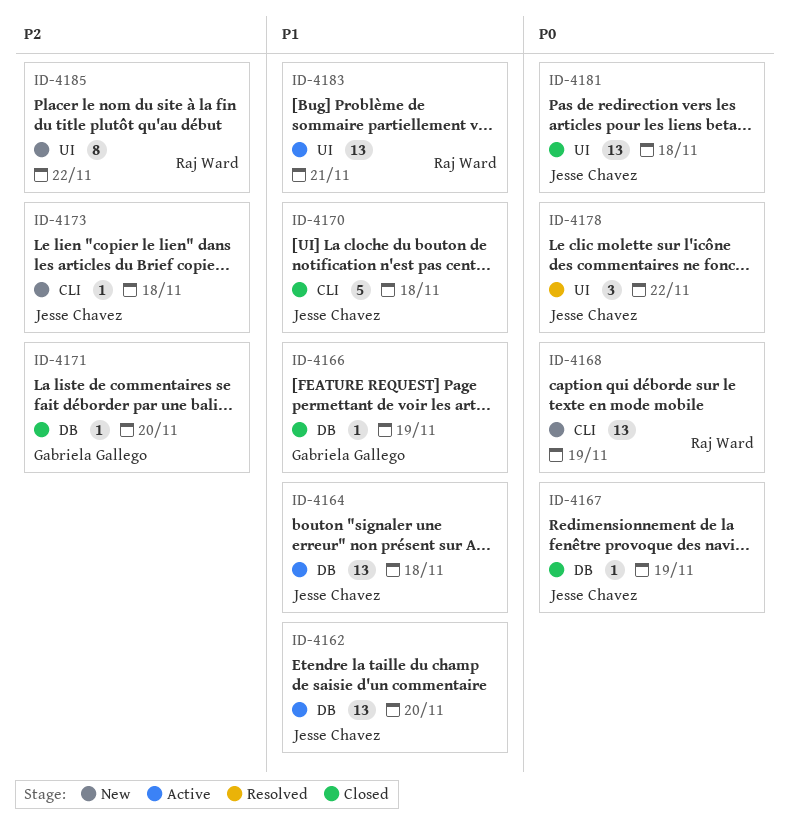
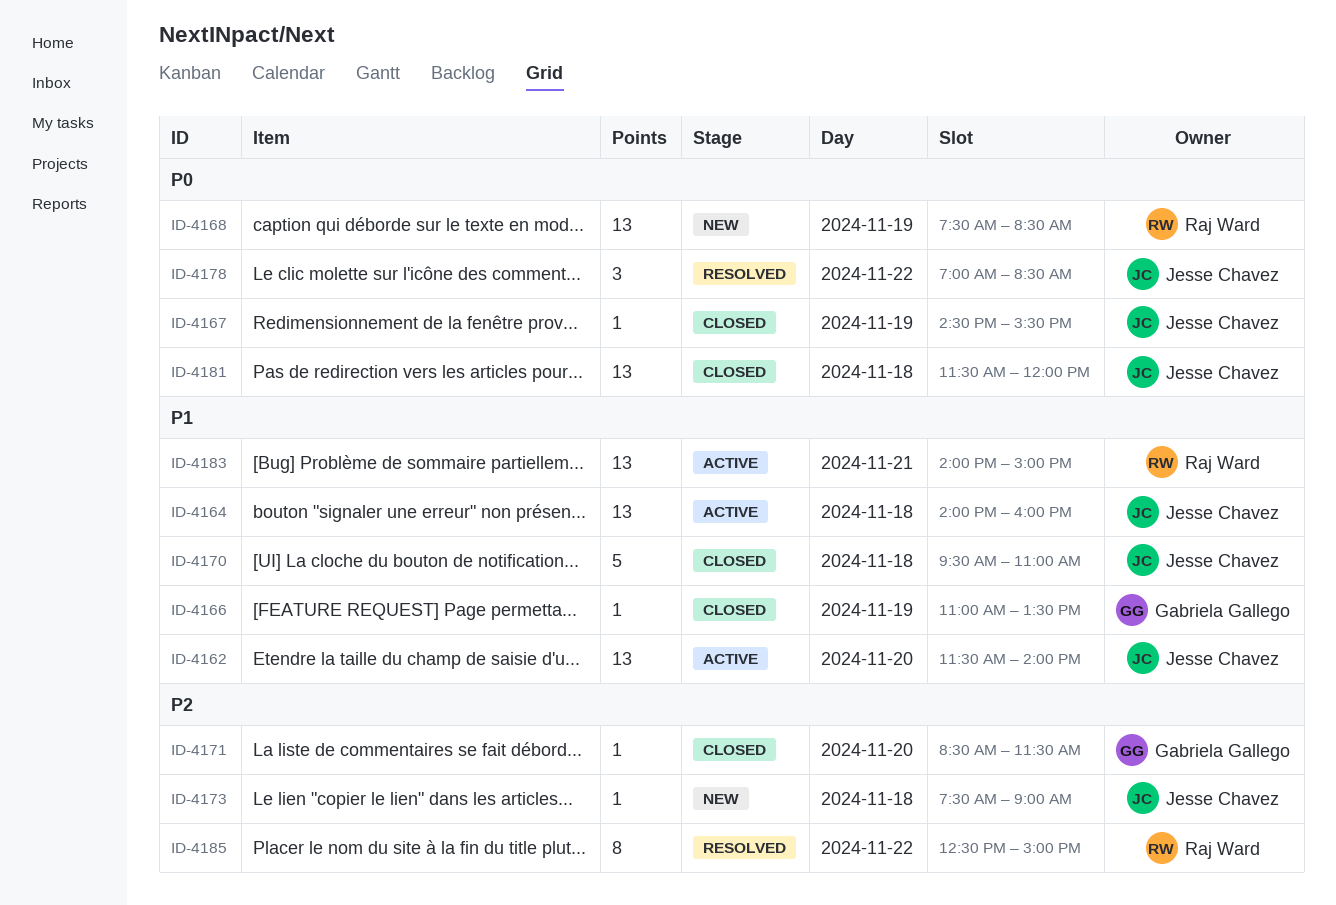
ID-4185, status: New -> Resolved

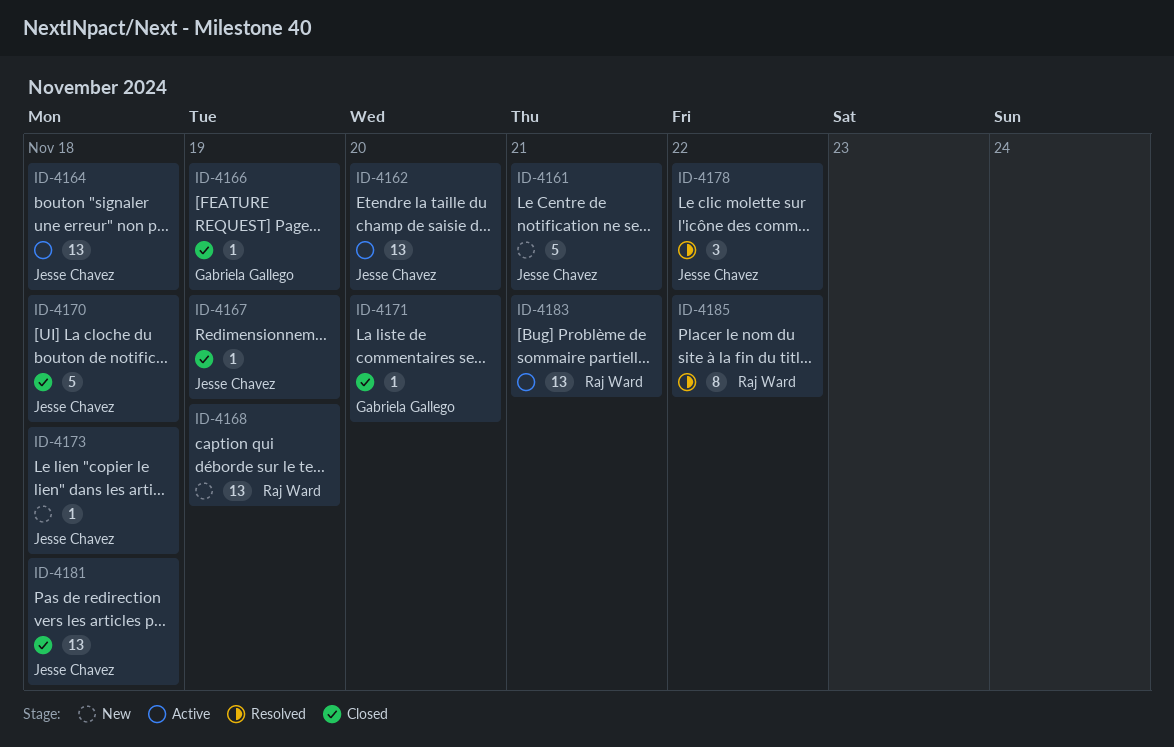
ID-4161: none -> present

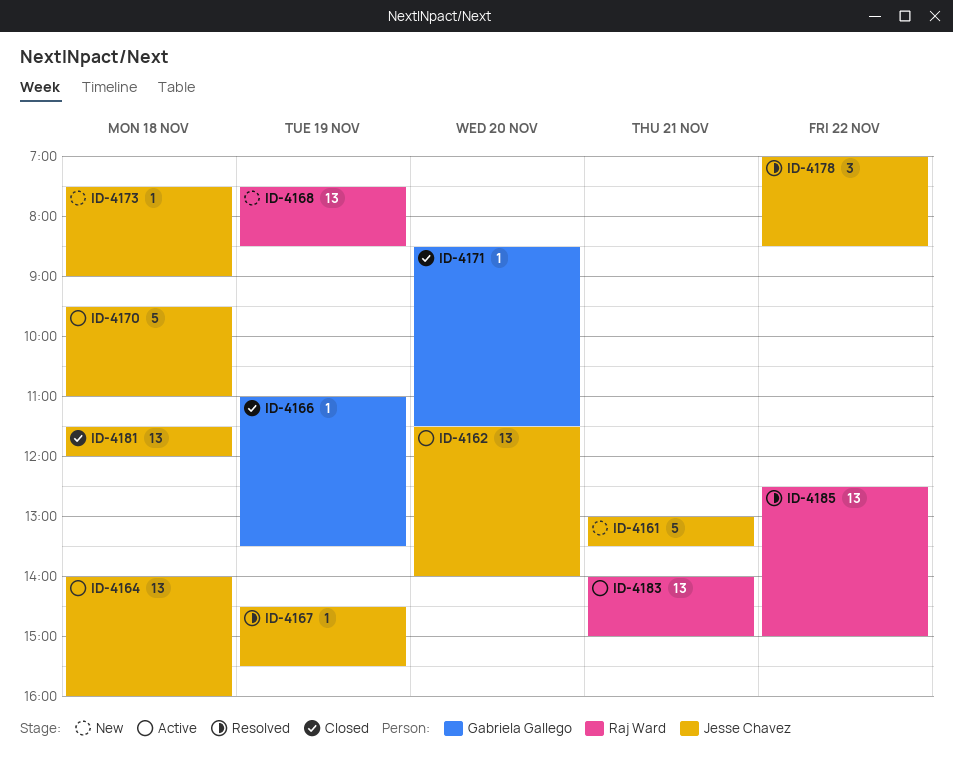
ID-4167, status: Closed -> Resolved
ID-4170, status: Closed -> Active
ID-4185, estimate: 8 -> 13

